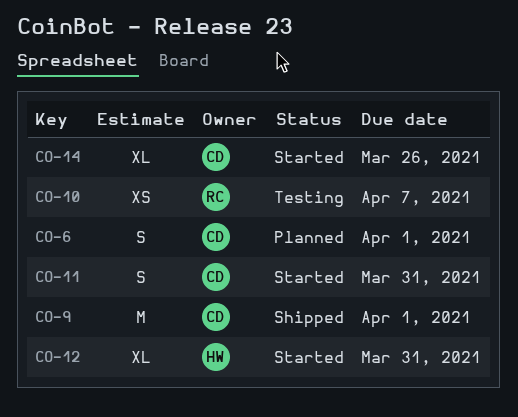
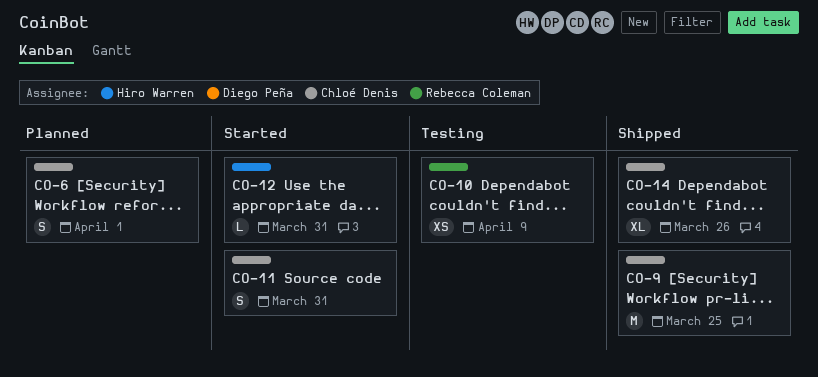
CO-9, due: Apr 1 -> Mar 25
CO-10, due: Apr 7 -> Apr 9
CO-12, estimate: XL -> L
CO-14, status: Started -> Shipped

